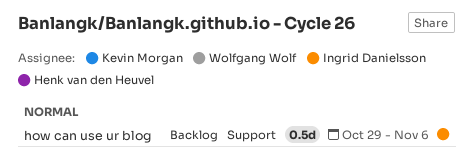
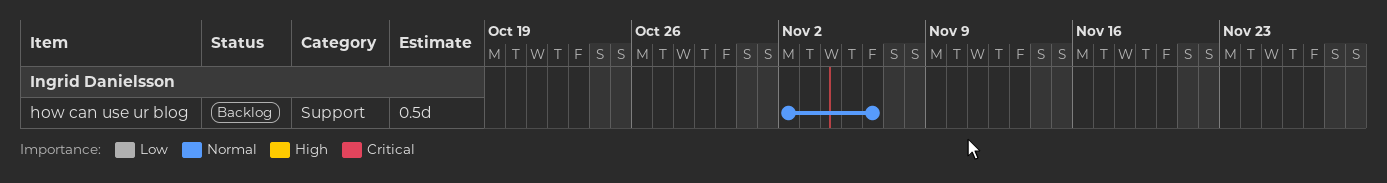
how can use ur blog, start: Oct 29 -> Nov 2

